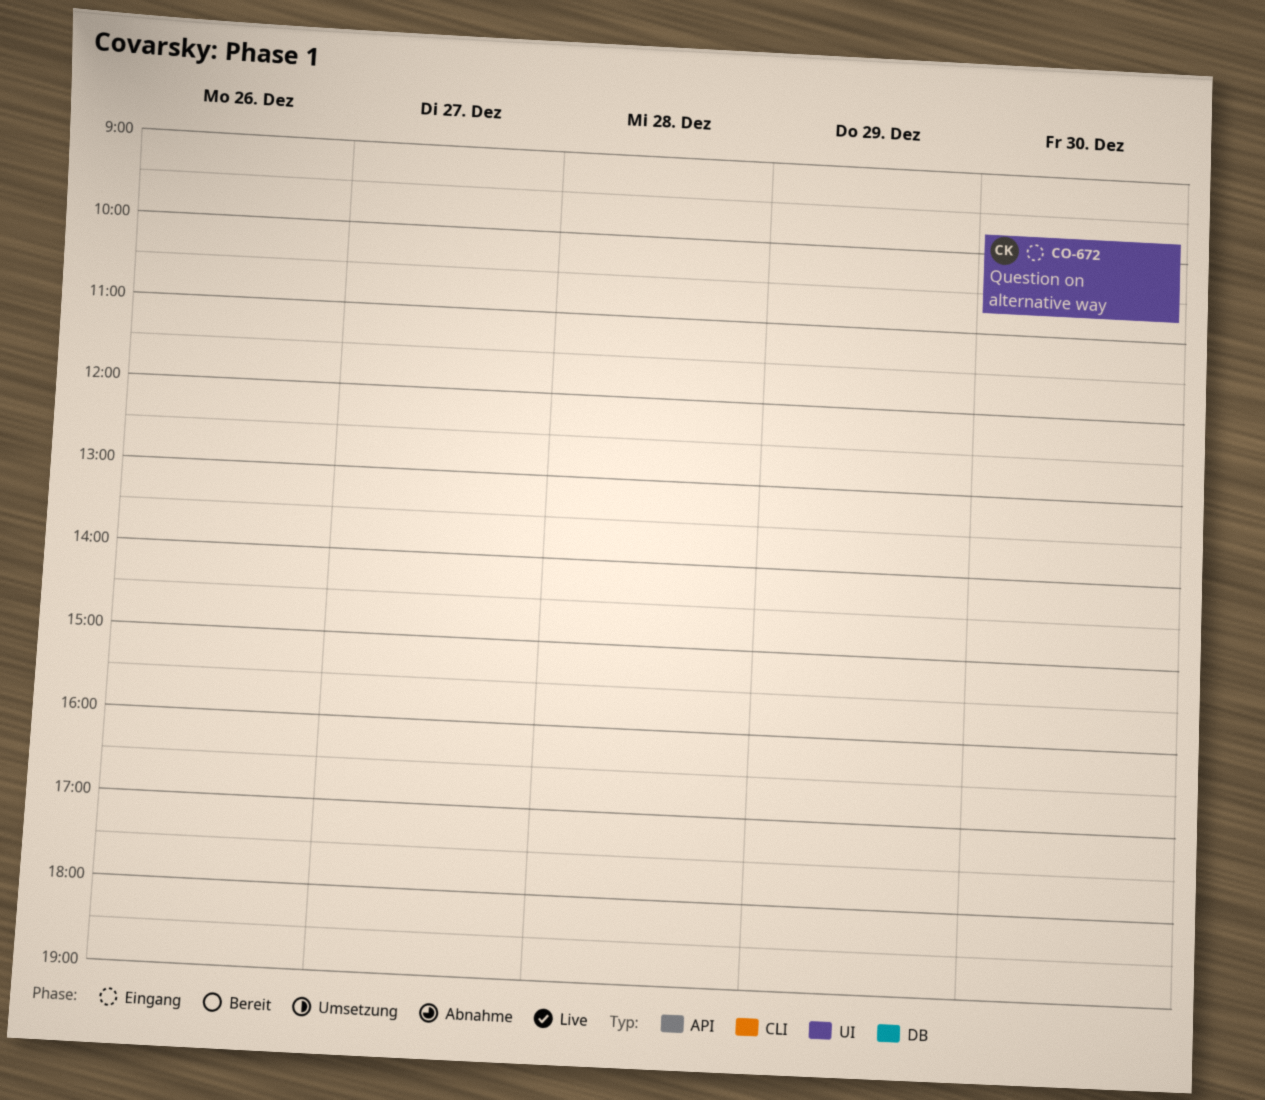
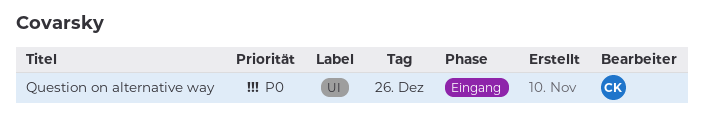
Question on alternative way, day: Dec 30 -> Dec 26

